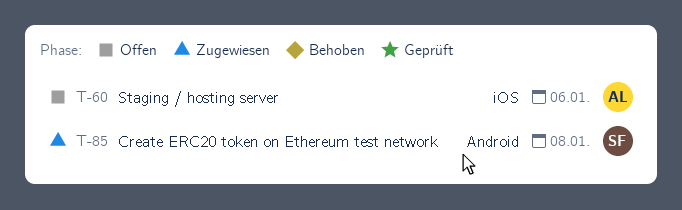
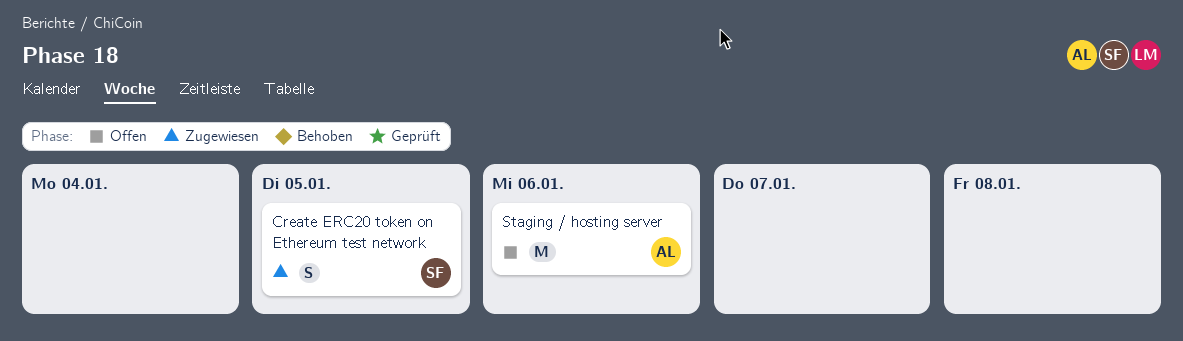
Create ERC20 token on Ethereum test network, due: Jan 8 -> Jan 5

